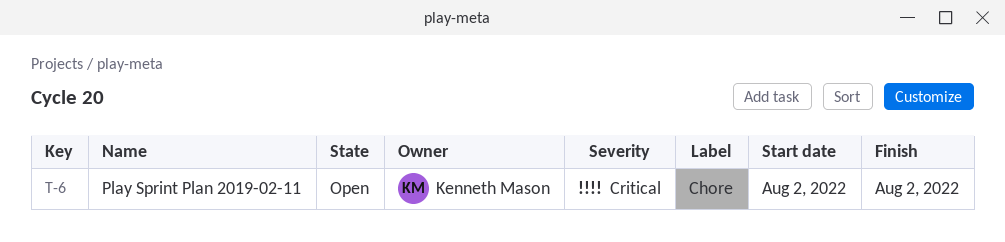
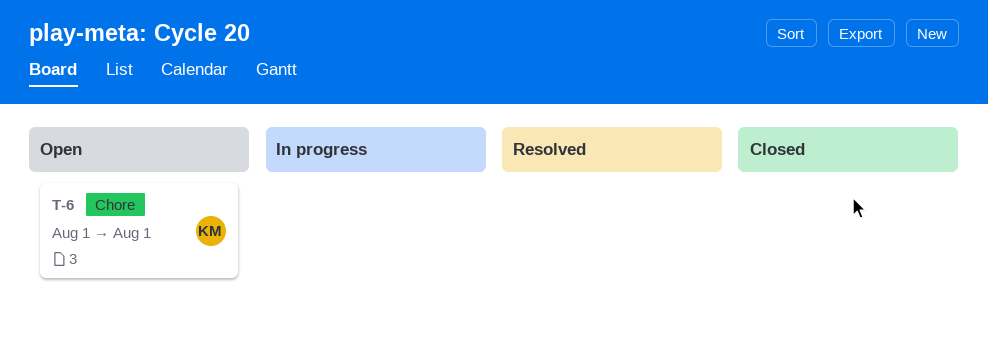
T-6, start: Aug 2 -> Aug 1
T-6, due: Aug 2 -> Aug 1

